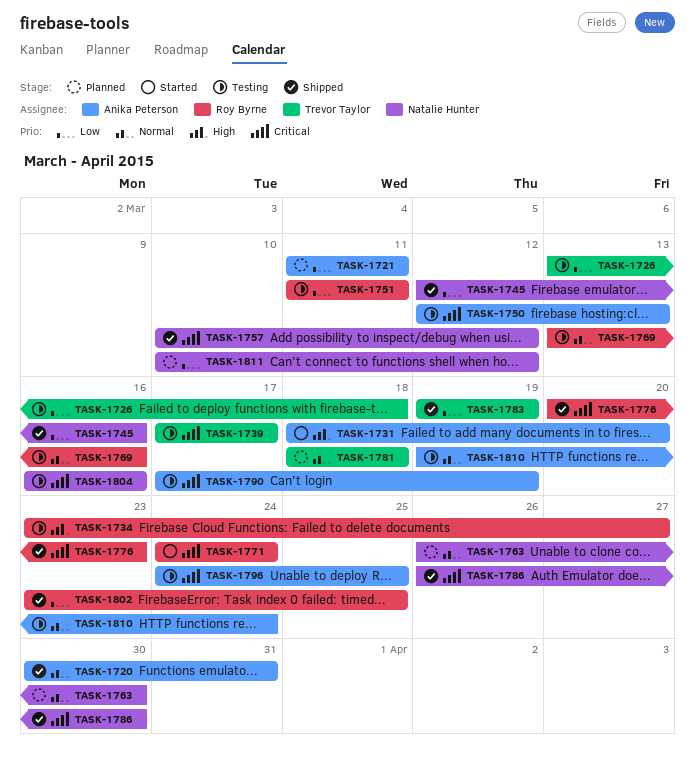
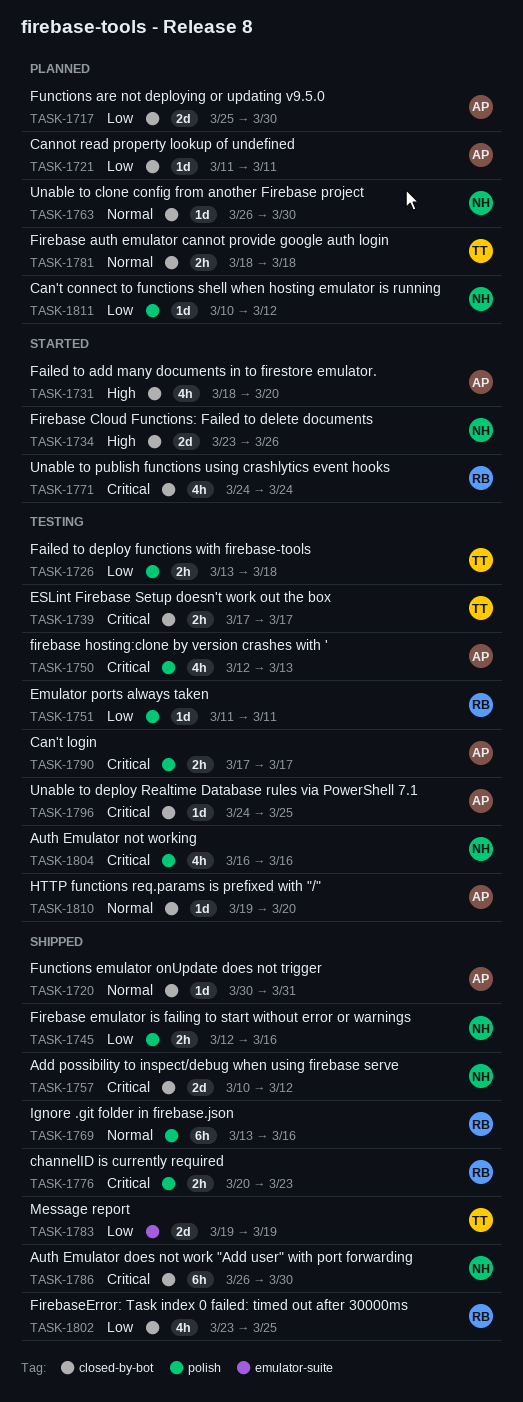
TASK-1717: none -> present
TASK-1734, status: Testing -> Started
TASK-1734, owner: Roy Byrne -> Natalie Hunter
TASK-1734, due: Mar 27 -> Mar 26
TASK-1769, status: Testing -> Shipped
TASK-1790, due: Mar 19 -> Mar 17
TASK-1810, due: Mar 24 -> Mar 20

